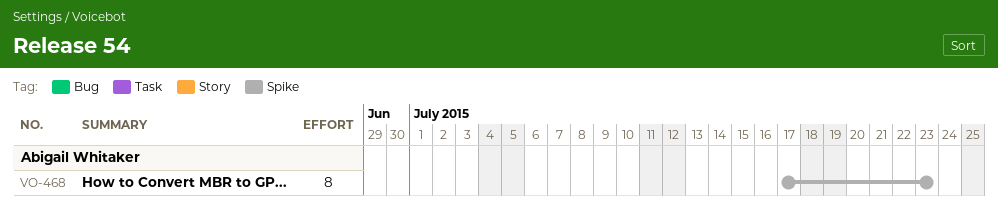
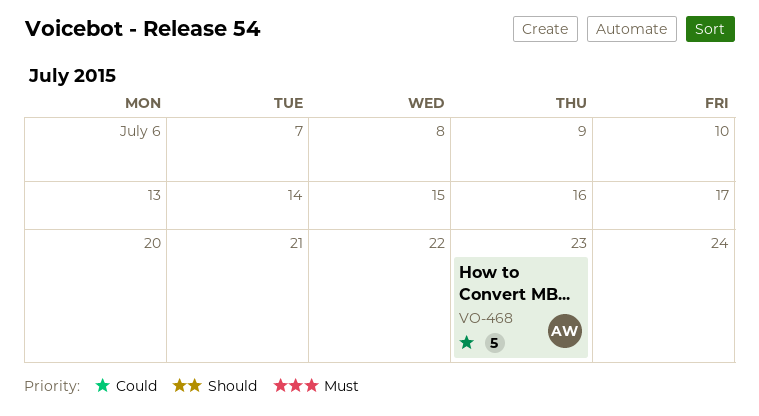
VO-468, estimate: 8 -> 5

